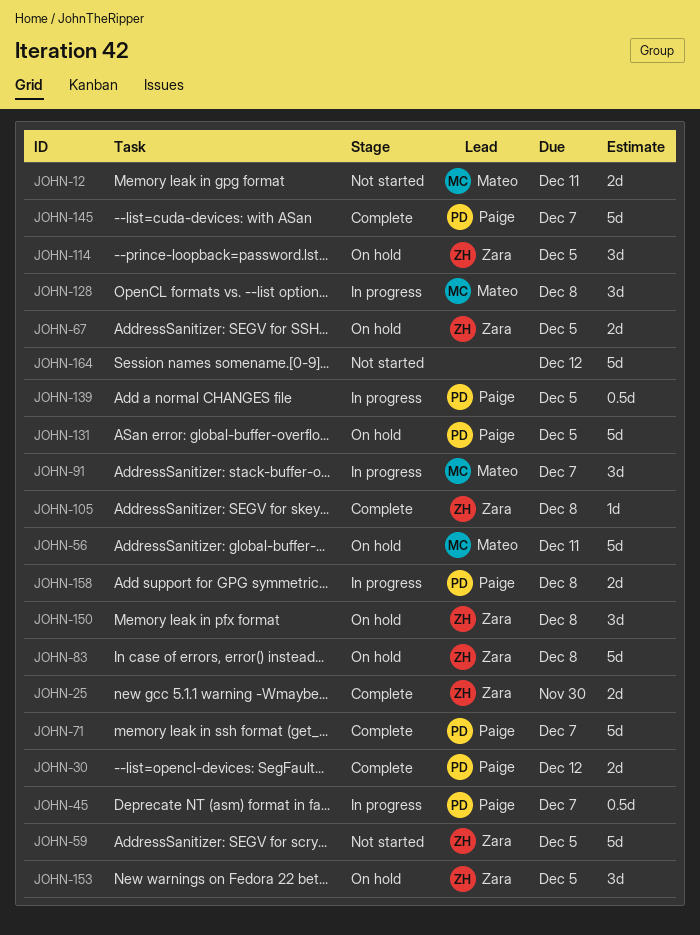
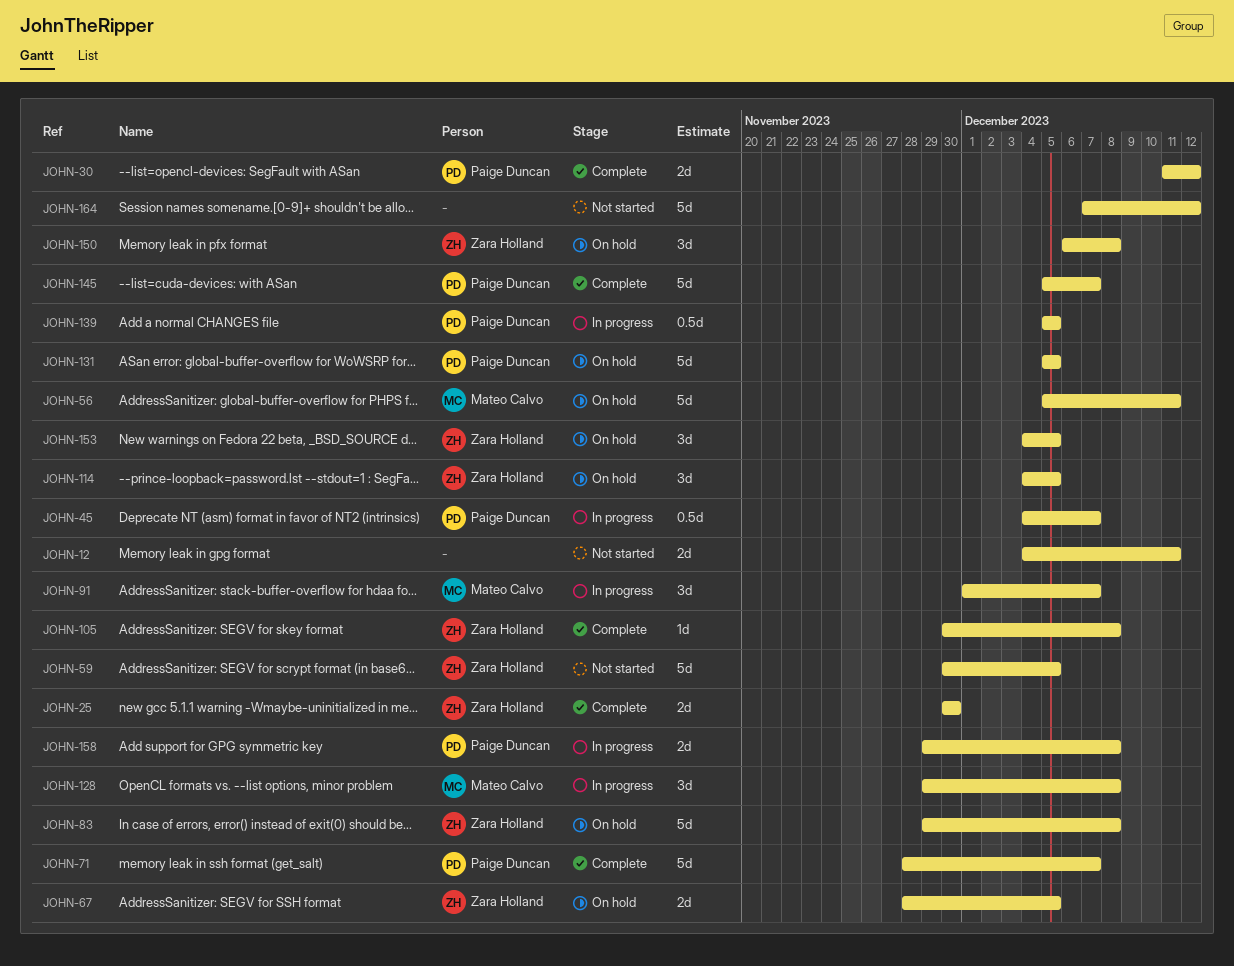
JOHN-12, owner: Mateo Calvo -> none

